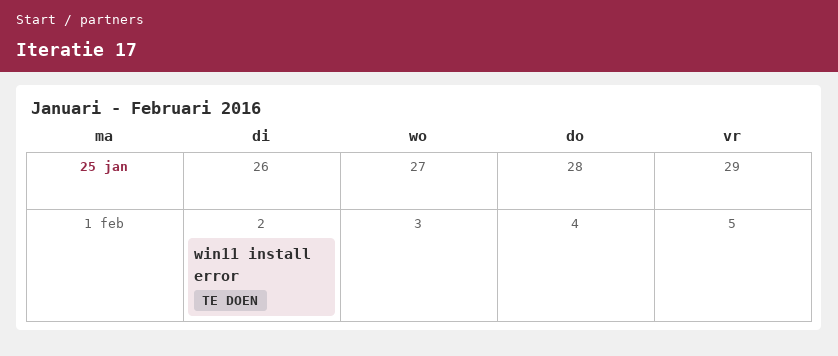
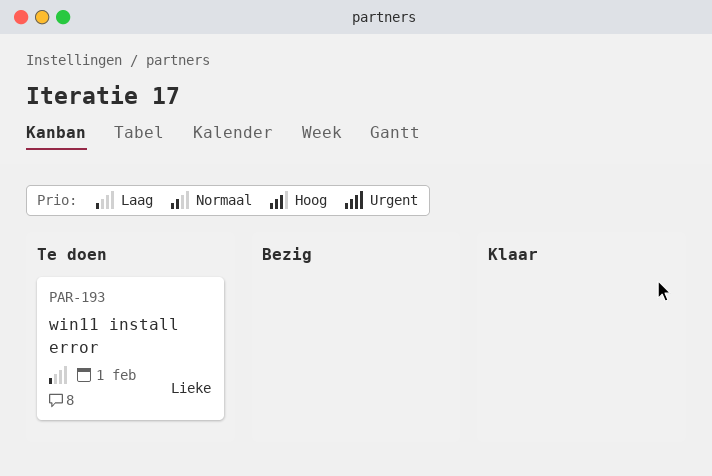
win11 install error, due: Feb 2 -> Feb 1

